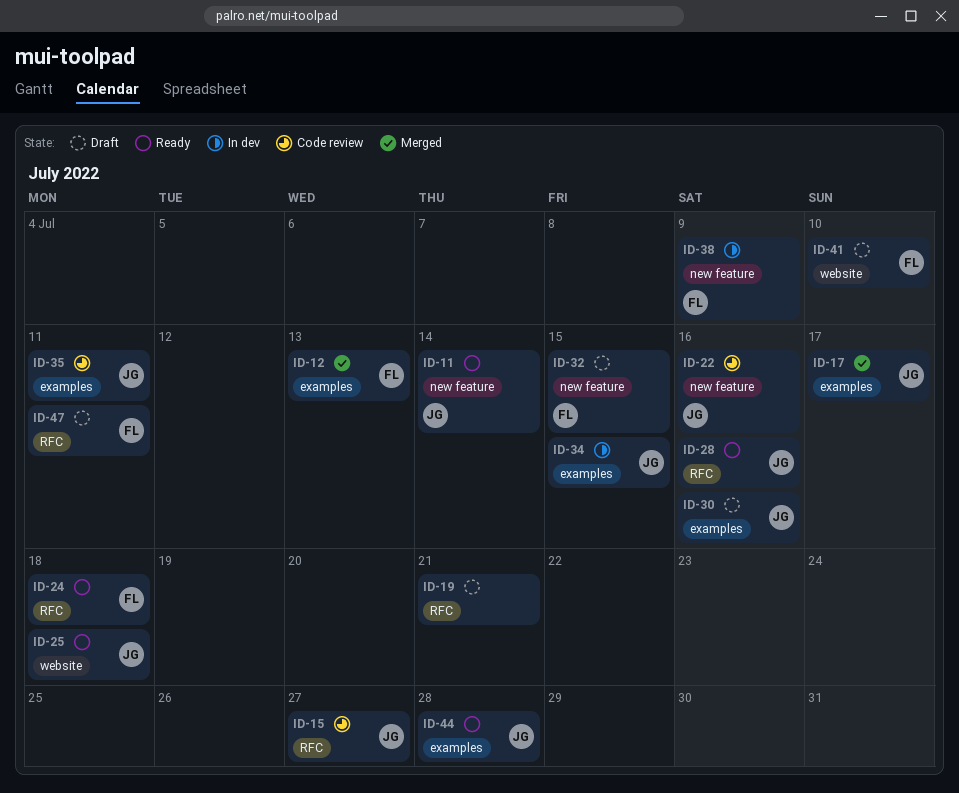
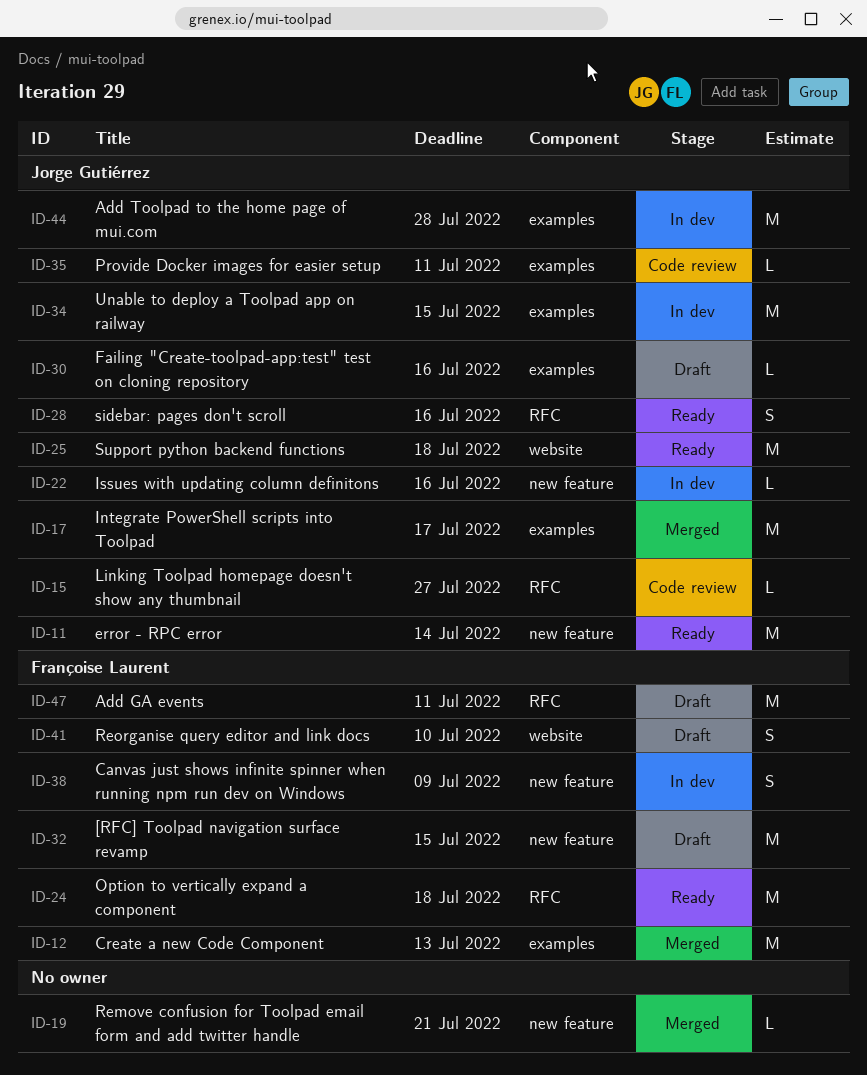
ID-19, status: Draft -> Merged
ID-19, label: RFC -> new feature
ID-22, status: Code review -> In dev
ID-44, status: Ready -> In dev

